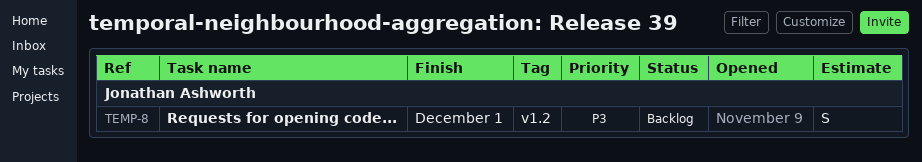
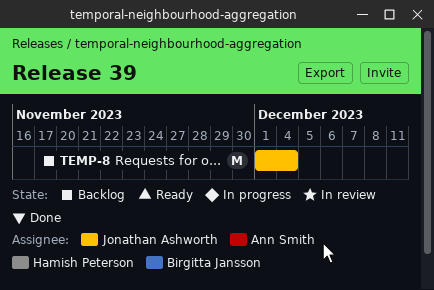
TEMP-8, estimate: S -> M
TEMP-8, due: Dec 1 -> Dec 4

